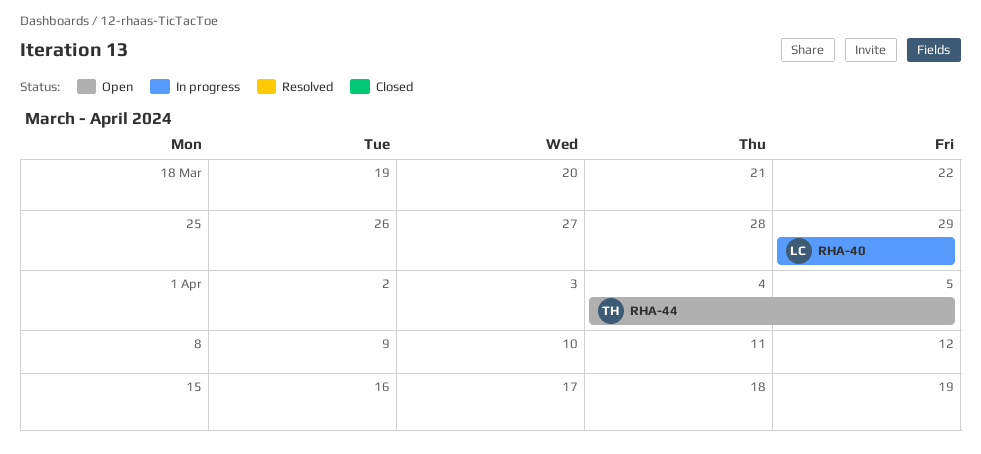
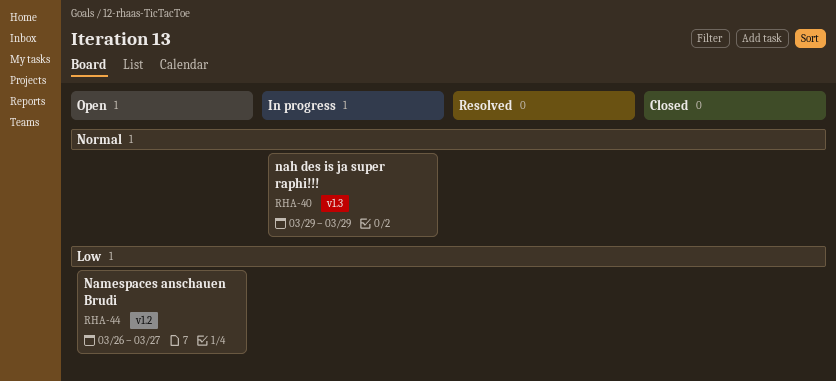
RHA-44, start: Apr 4 -> Mar 26
RHA-44, due: Apr 5 -> Mar 27

